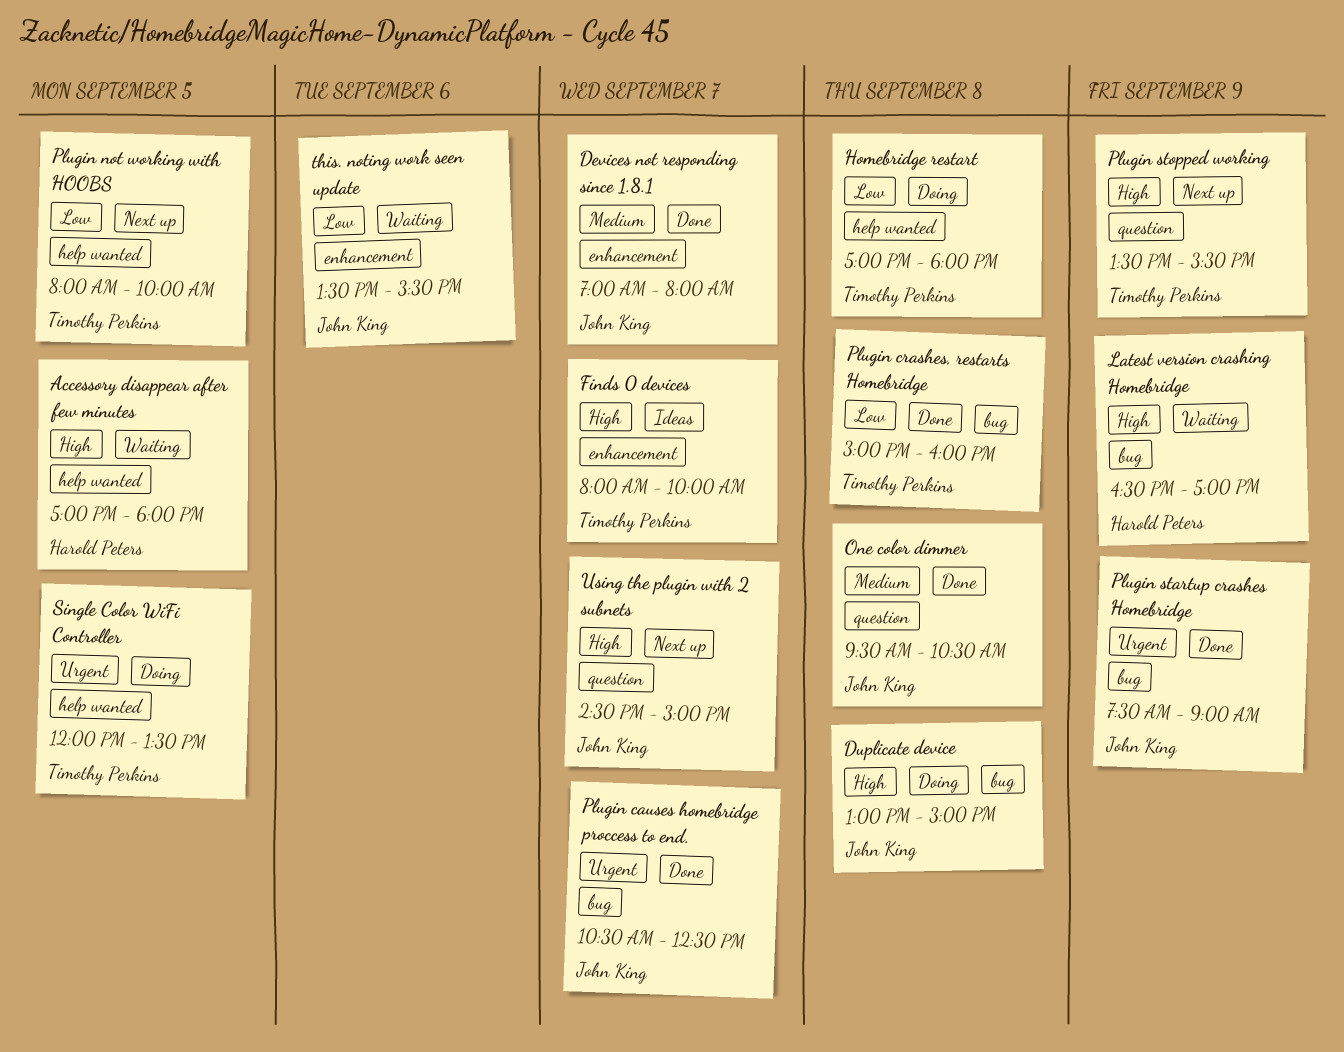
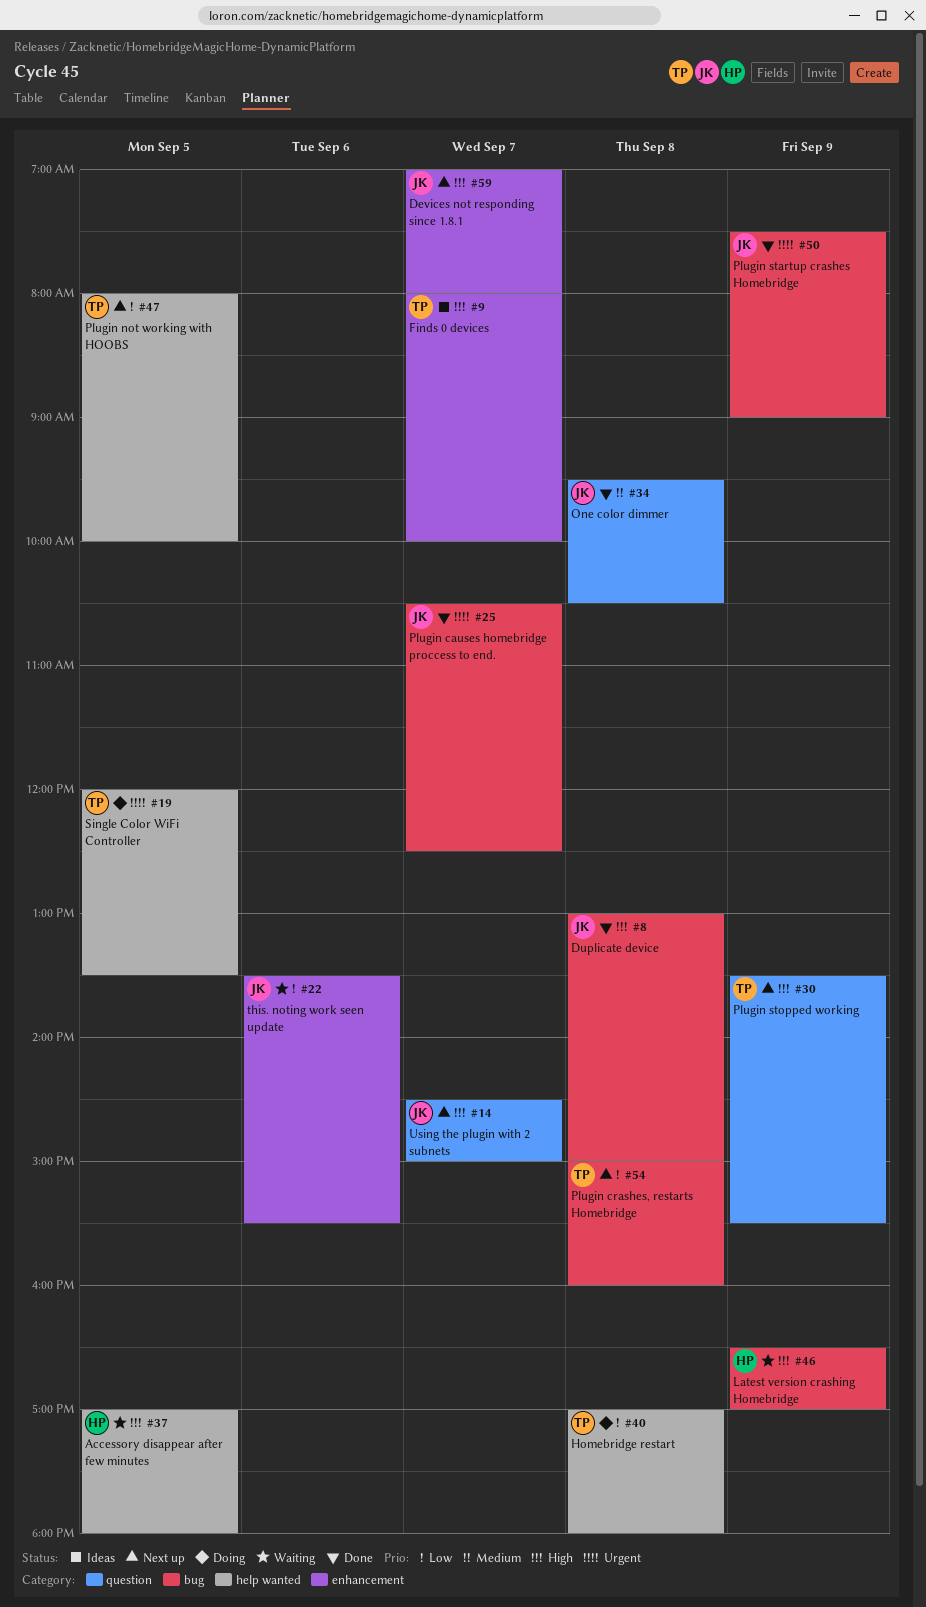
Devices not responding since 1.8.1, status: Done -> Next up
Devices not responding since 1.8.1, priority: Medium -> High
Duplicate device, status: Doing -> Done
Plugin crashes, restarts Homebridge, status: Done -> Next up

